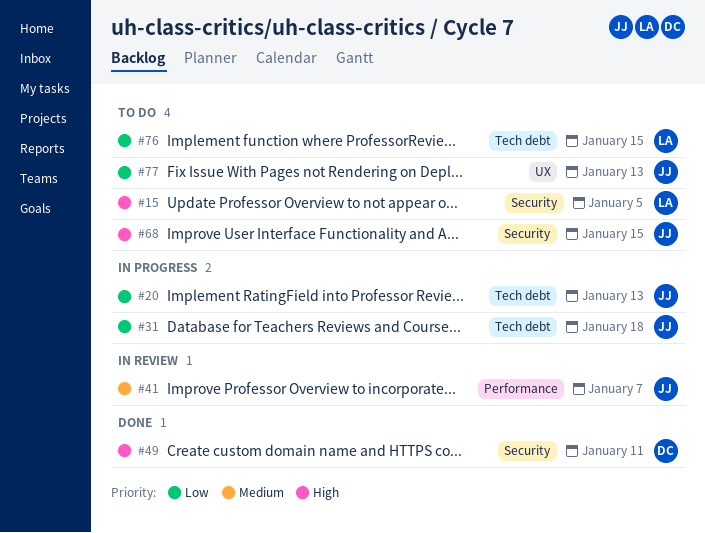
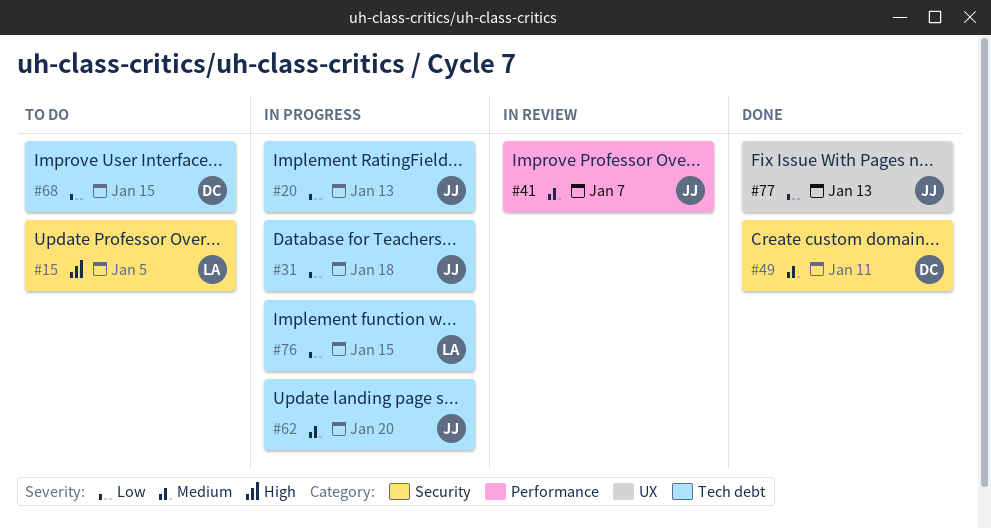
#49, priority: High -> Medium
#62: none -> present
#68, owner: JJ -> DC
#68, priority: High -> Low
#68, label: Security -> Tech debt
#76, status: To do -> In progress
#77, status: To do -> Done

